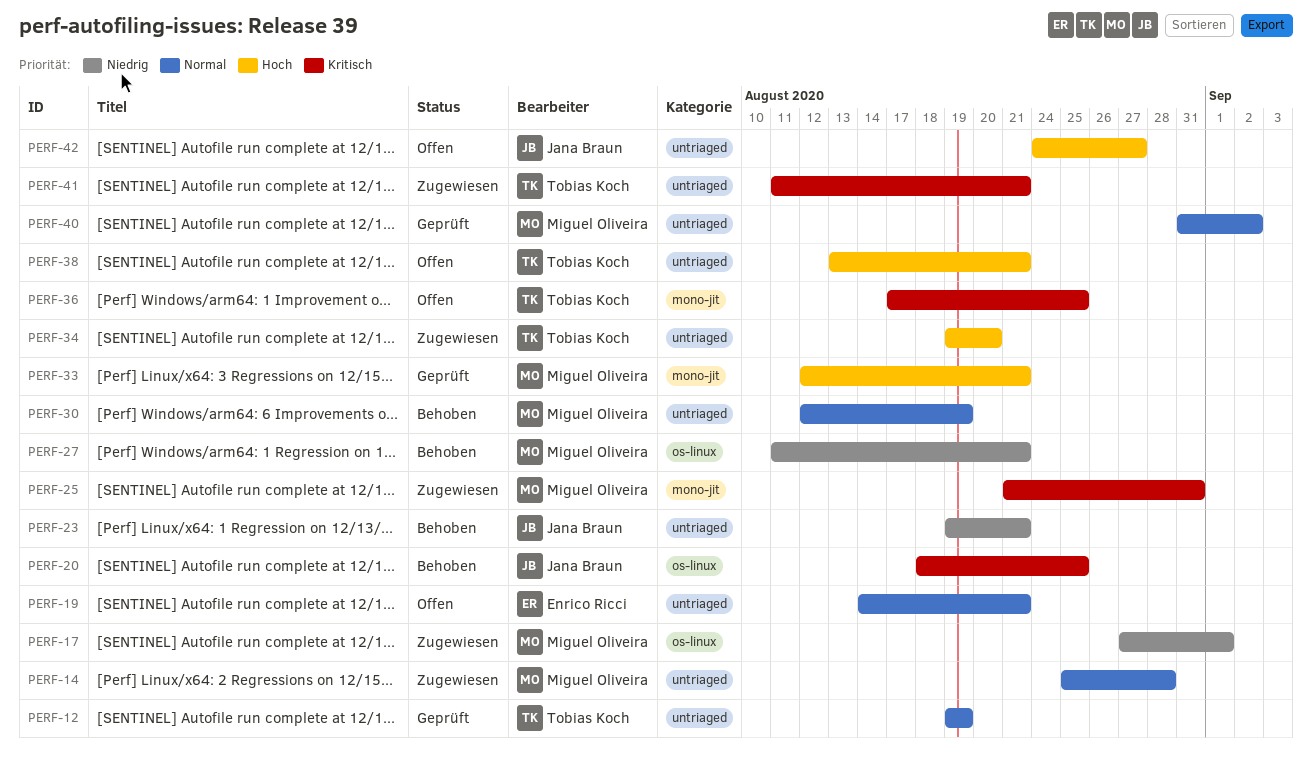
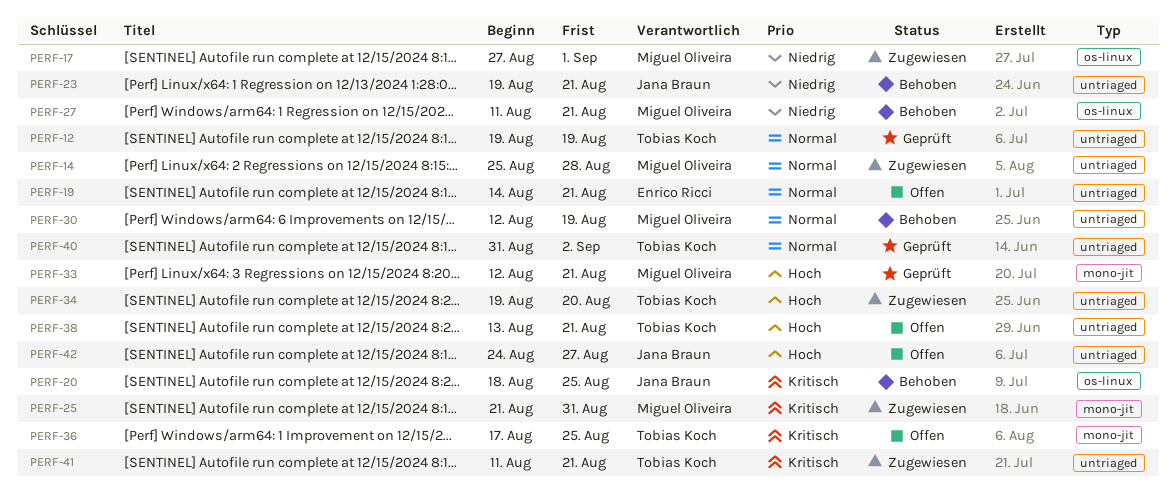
PERF-40, owner: Miguel Oliveira -> Tobias Koch

